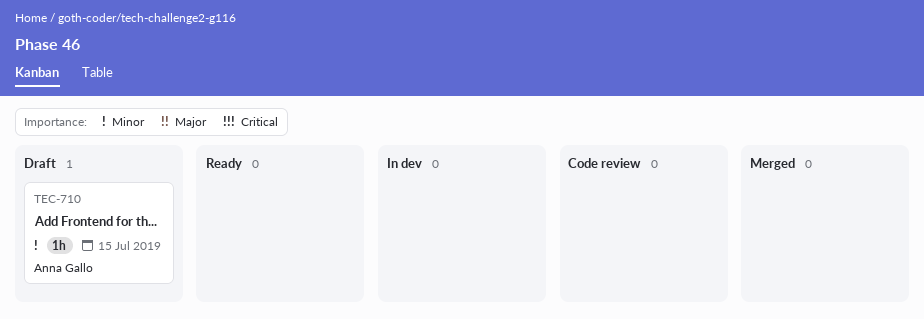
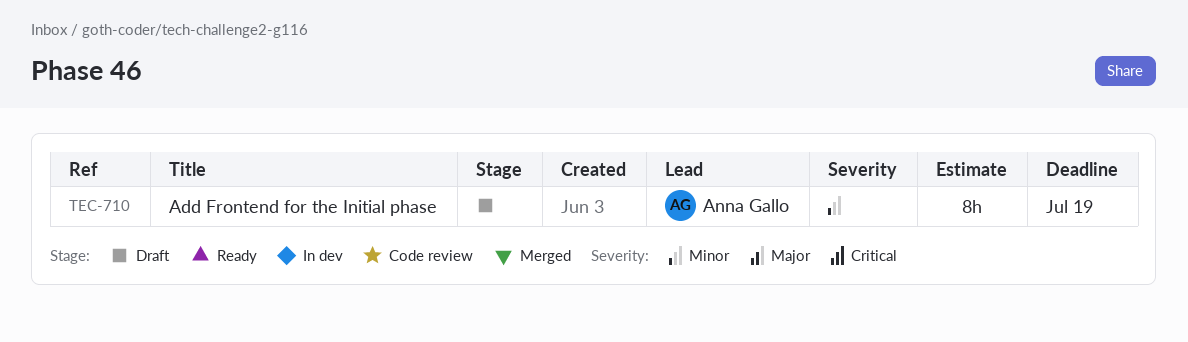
TEC-710, estimate: 1h -> 8h
TEC-710, due: Jul 15 -> Jul 19

